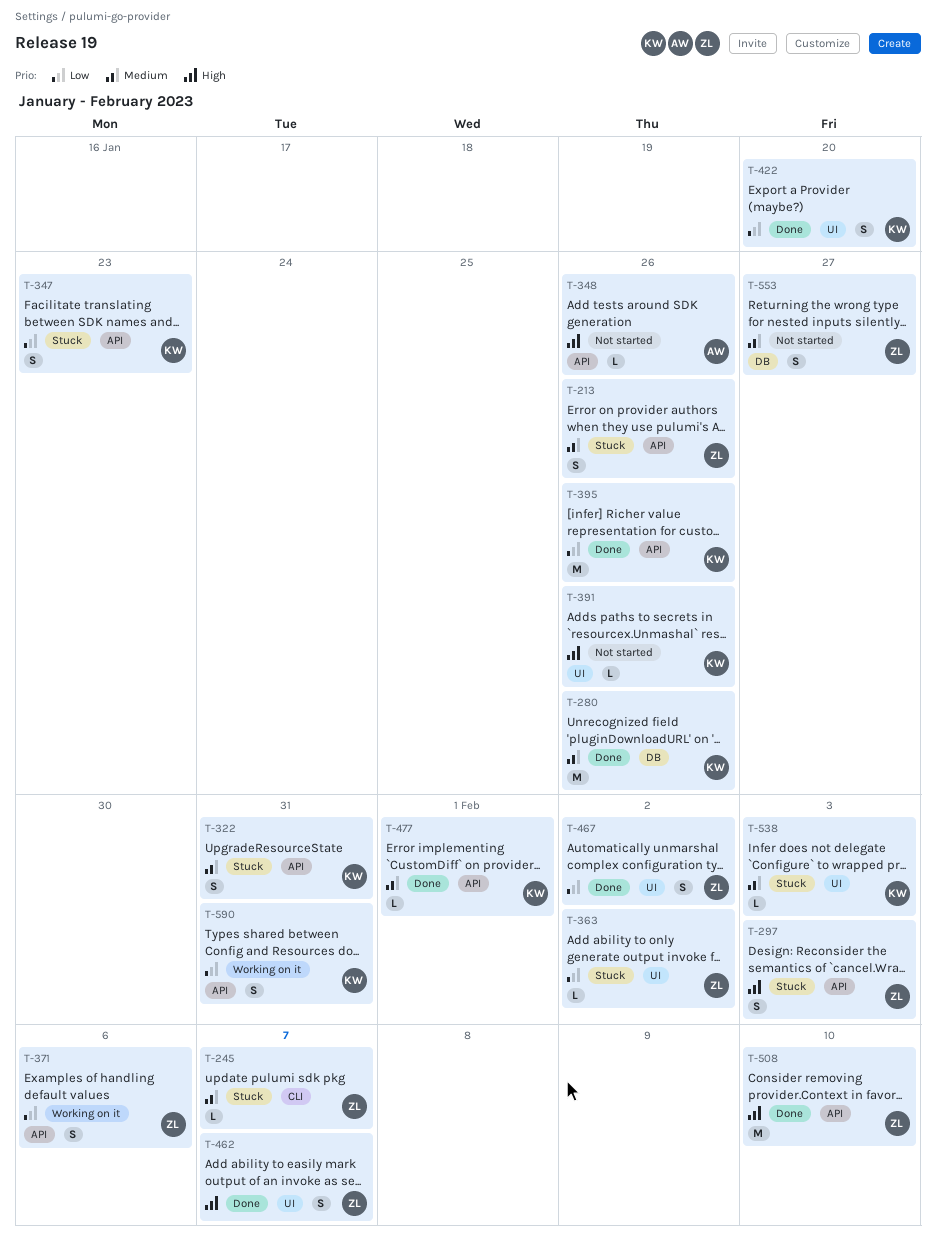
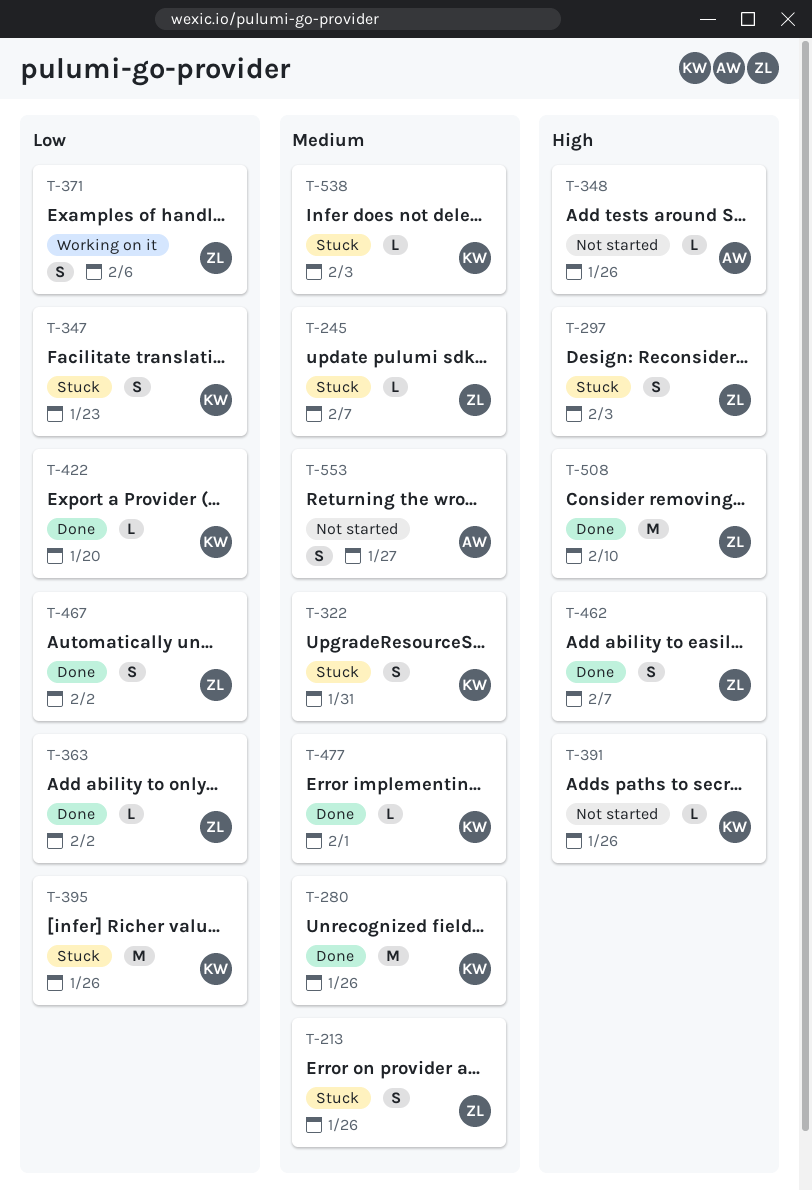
T-363, status: Stuck -> Done
T-395, status: Done -> Stuck
T-422, estimate: S -> L
T-553, owner: ZL -> AW
T-590: present -> none

